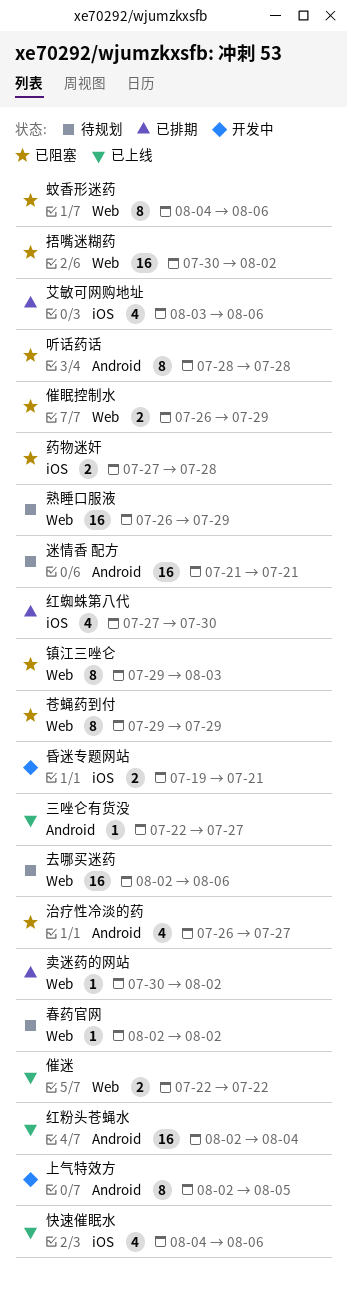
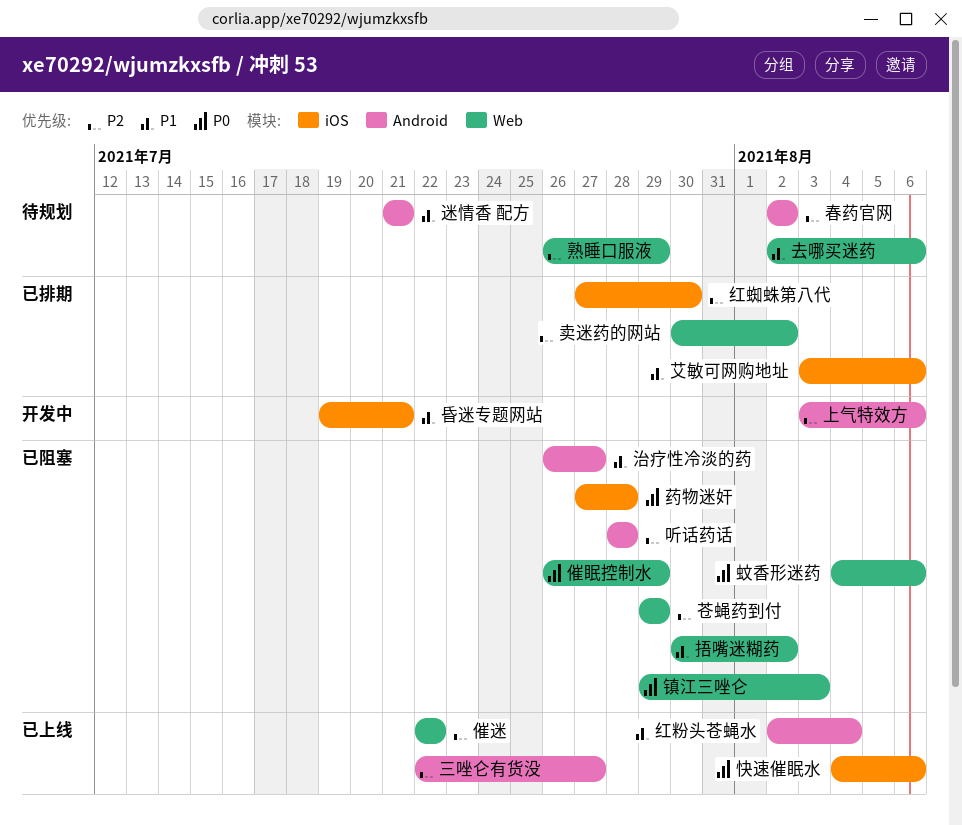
上气特效方, start: Aug 2 -> Aug 3
上气特效方, due: Aug 5 -> Aug 6
春药官网, label: Web -> Android

